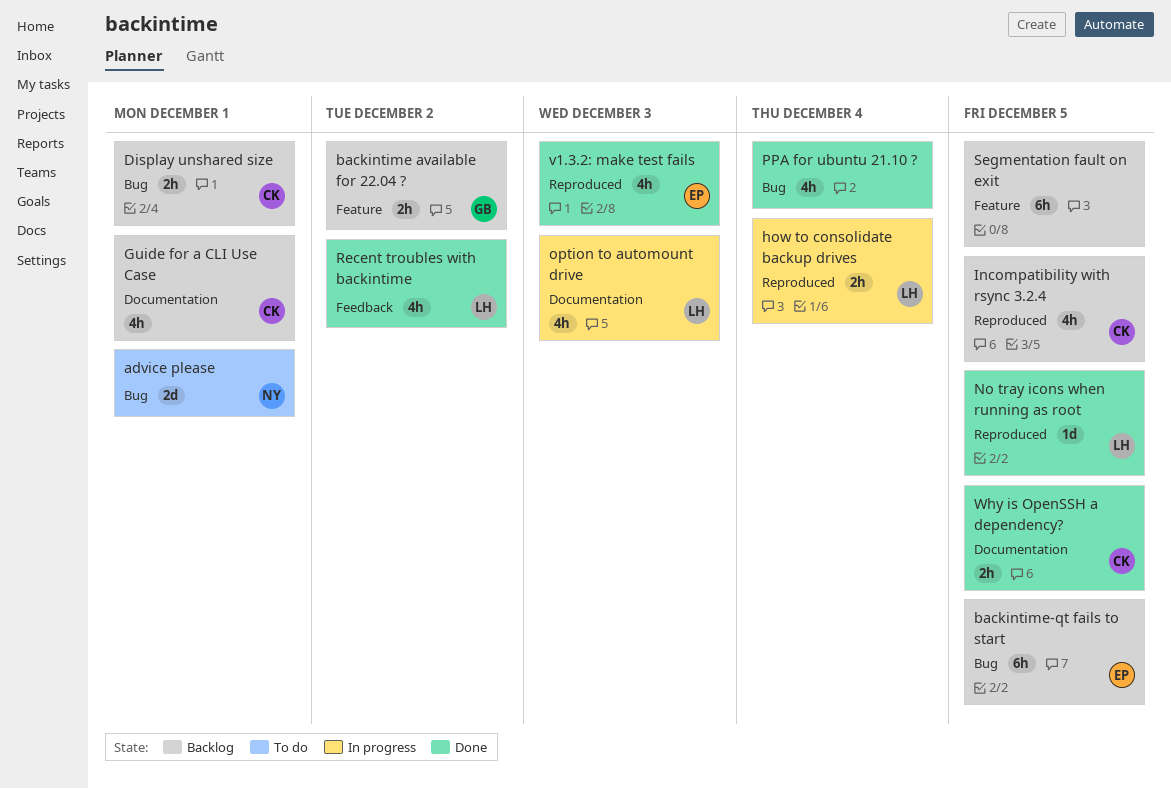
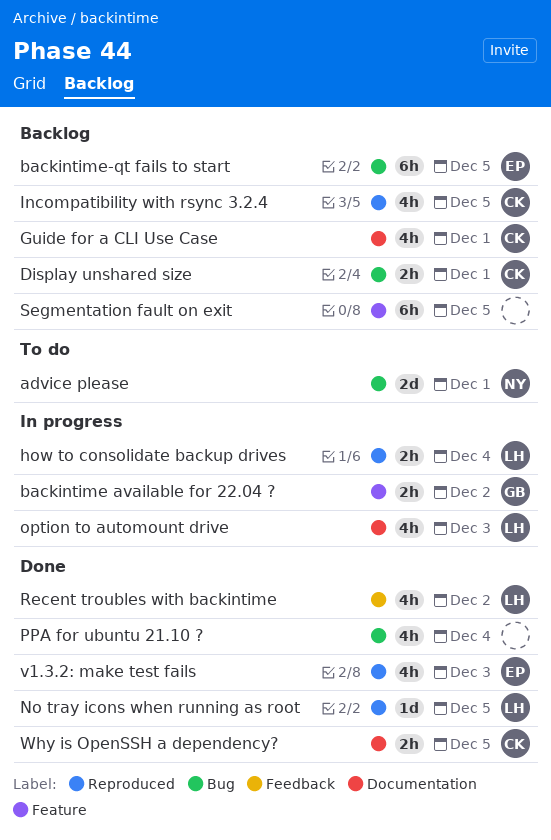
backintime available for 22.04 ?, status: Backlog -> In progress

